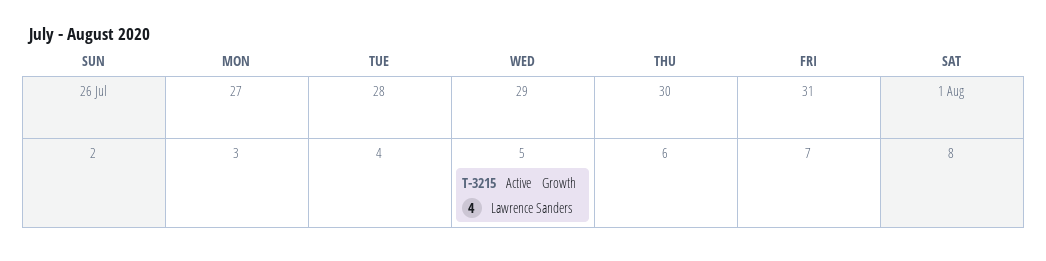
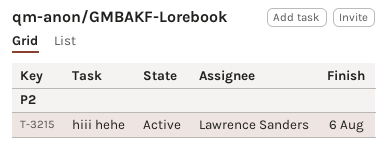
T-3215, due: Aug 5 -> Aug 6

